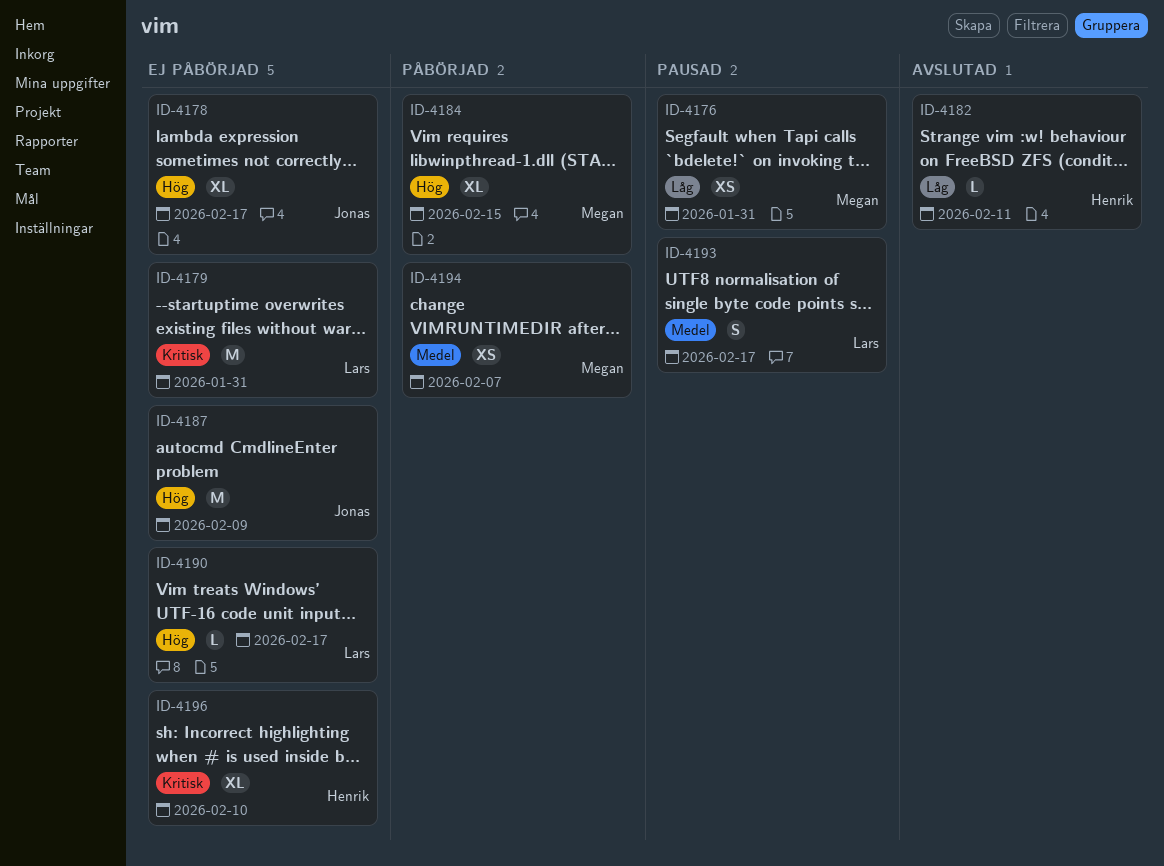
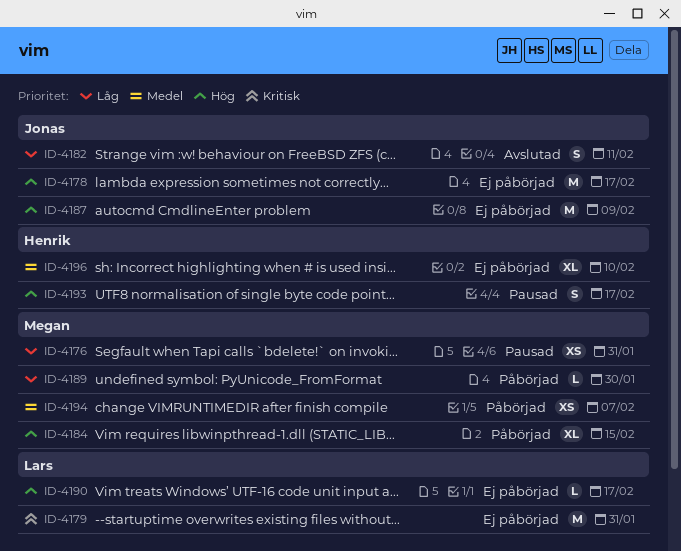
ID-4178, estimate: XL -> M
ID-4182, owner: Henrik -> Jonas
ID-4182, estimate: L -> S
ID-4189: none -> present
ID-4193, owner: Lars -> Henrik
ID-4193, priority: Medel -> Hög
ID-4196, priority: Kritisk -> Medel

